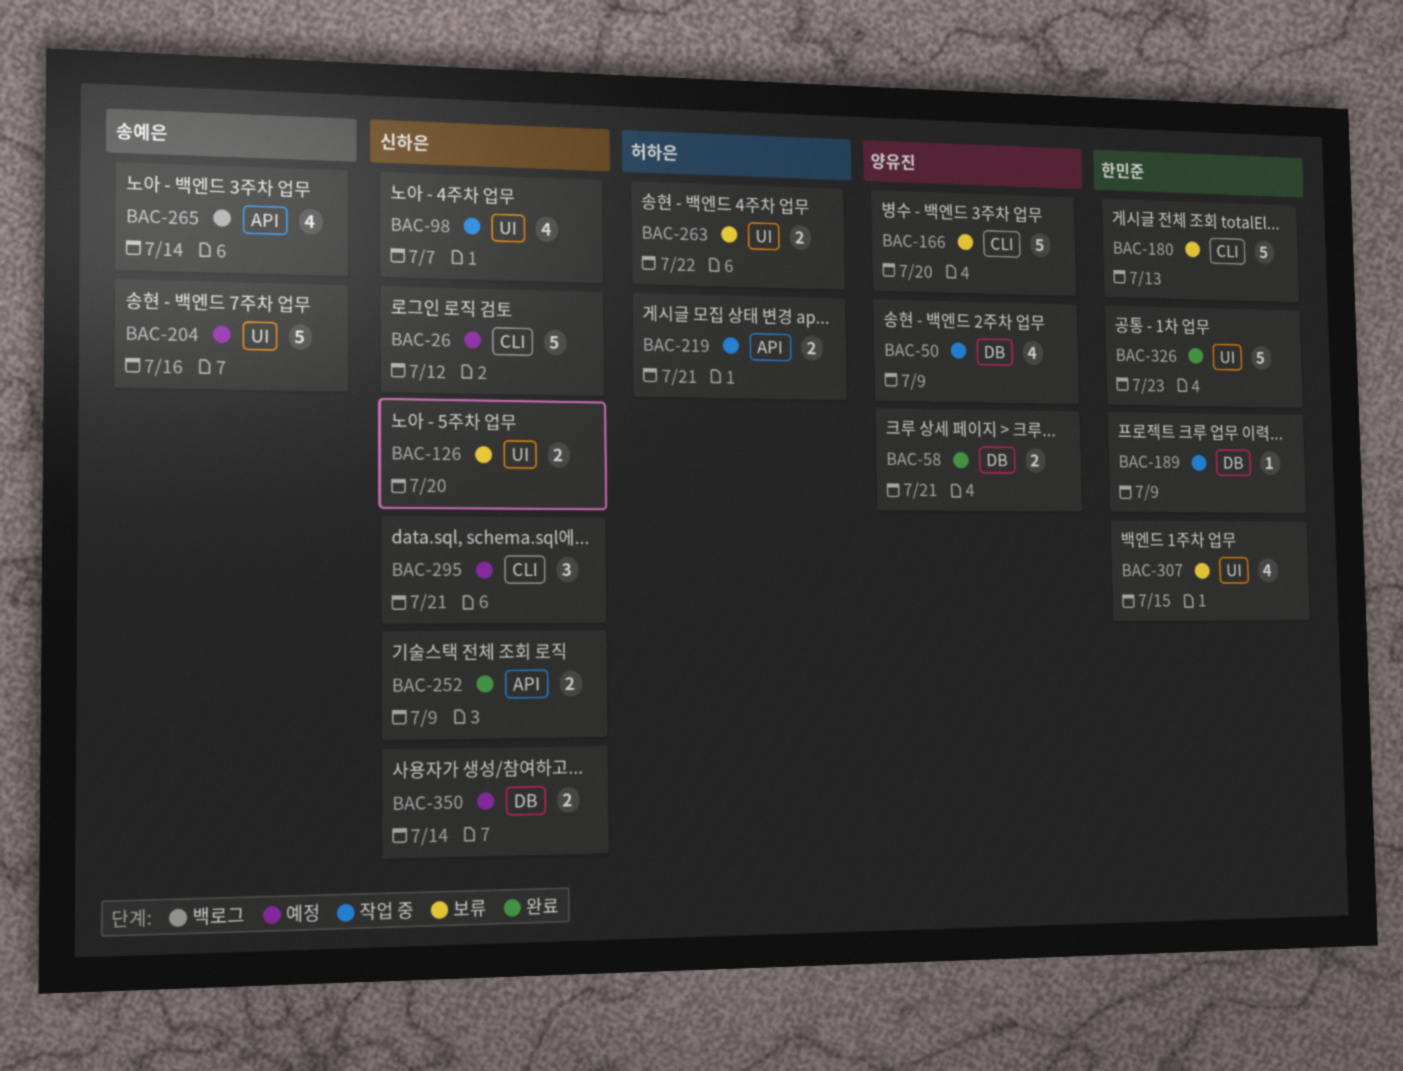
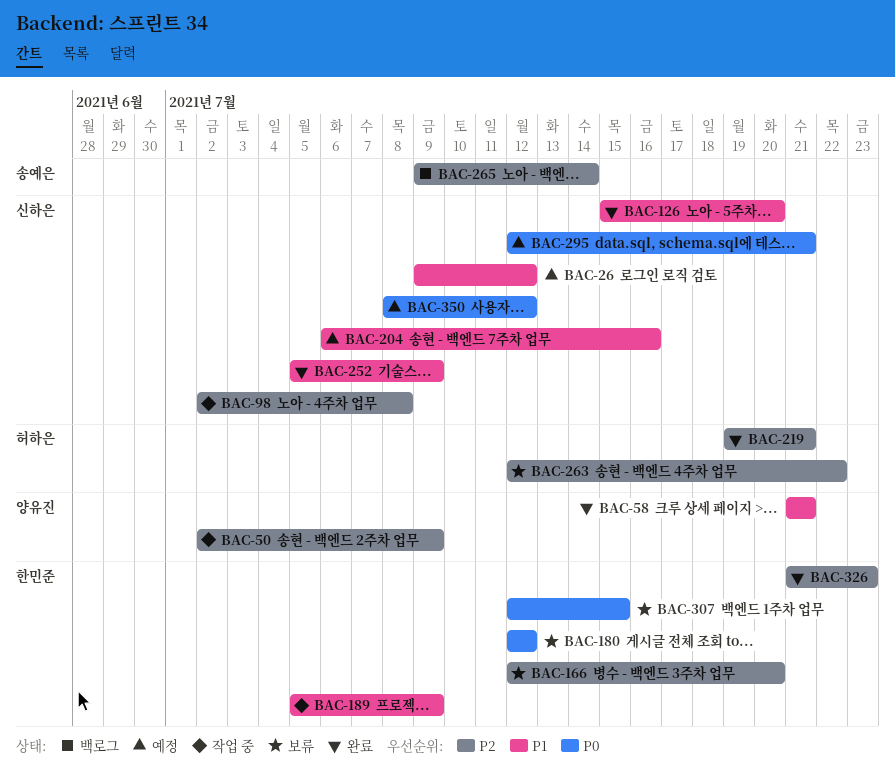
BAC-98, due: Jul 7 -> Jul 8
BAC-126, status: 보류 -> 완료
BAC-166, owner: 양유진 -> 한민준
BAC-180, due: Jul 13 -> Jul 12
BAC-204, owner: 송예은 -> 신하은
BAC-219, status: 작업 중 -> 완료
BAC-350, due: Jul 14 -> Jul 12

